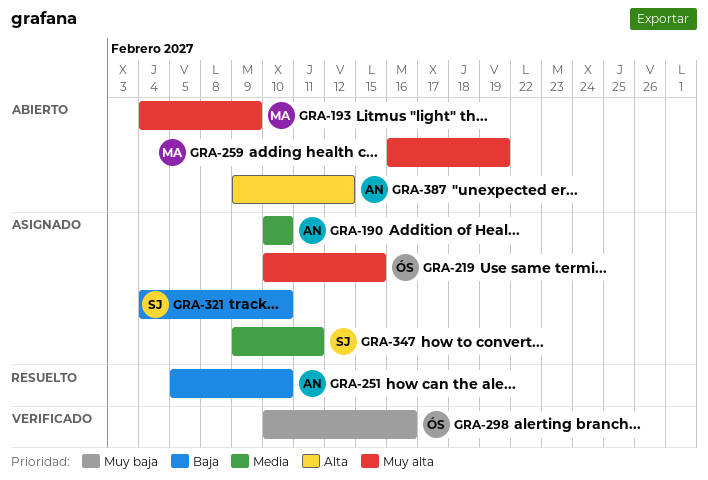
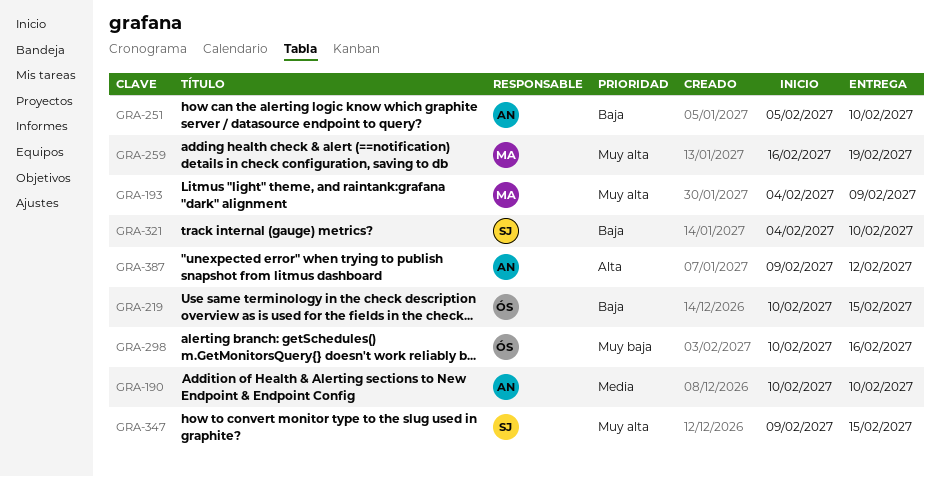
GRA-219, priority: Muy alta -> Baja
GRA-347, priority: Media -> Muy alta
GRA-347, due: Feb 11 -> Feb 15

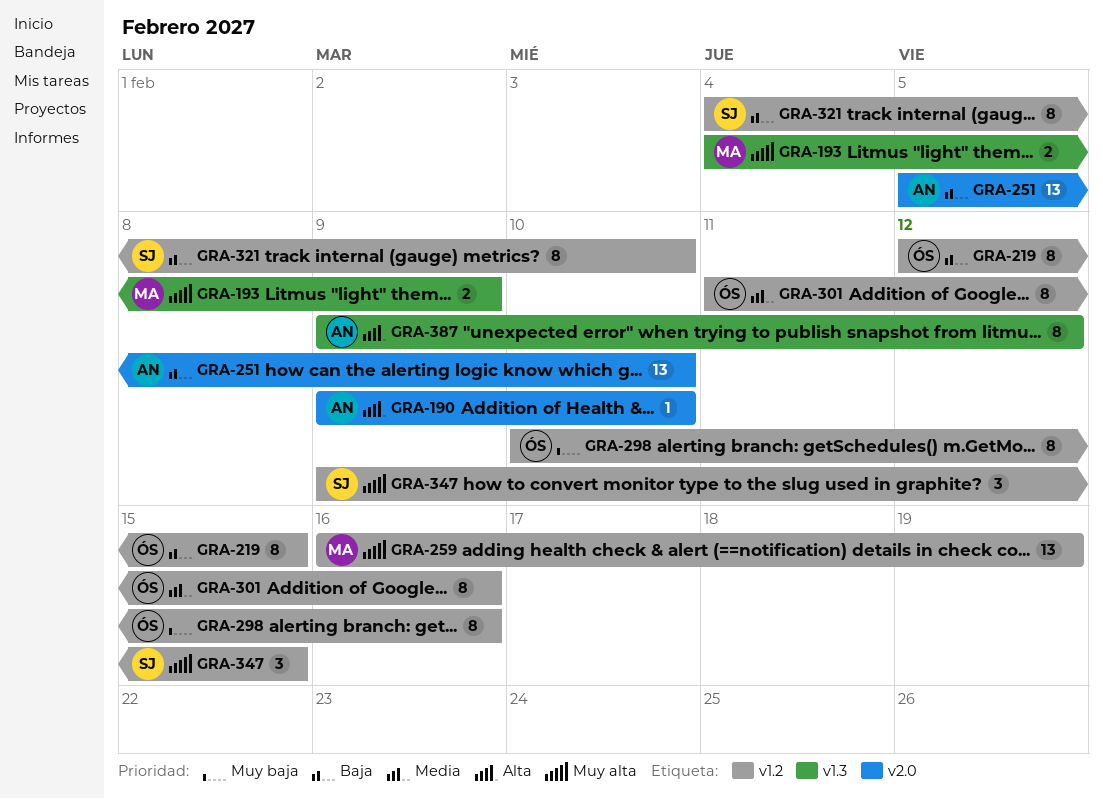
GRA-190, priority: Media -> Alta
GRA-190, start: Feb 10 -> Feb 9
GRA-219, start: Feb 10 -> Feb 12
GRA-301: none -> present

